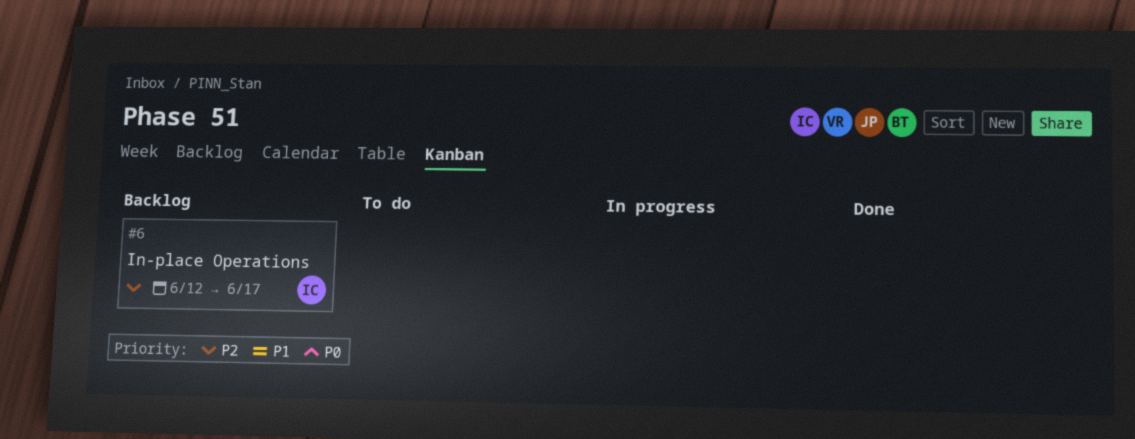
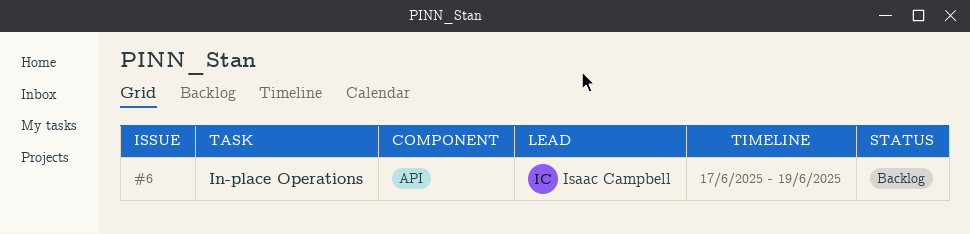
#6, start: Jun 12 -> Jun 17
#6, due: Jun 17 -> Jun 19

